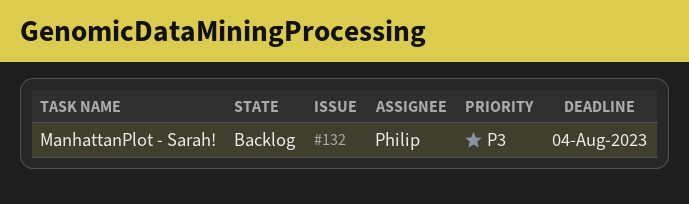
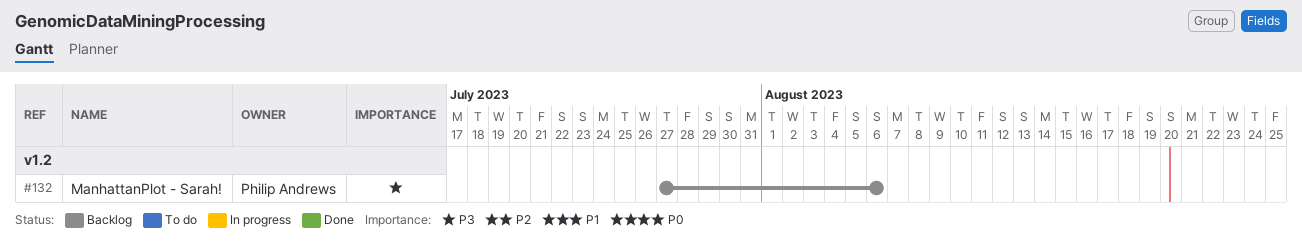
#132, due: Aug 4 -> Aug 6

